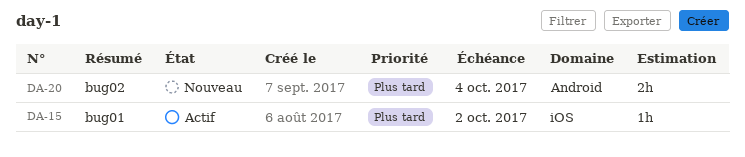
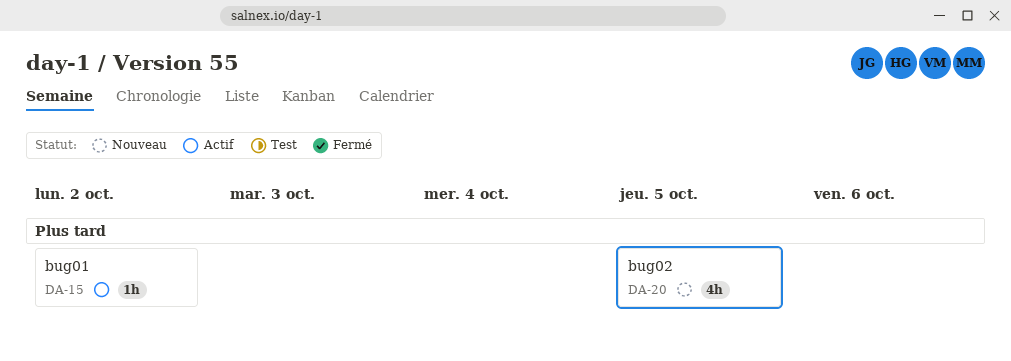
DA-20, estimate: 2h -> 4h
DA-20, due: Oct 4 -> Oct 5

